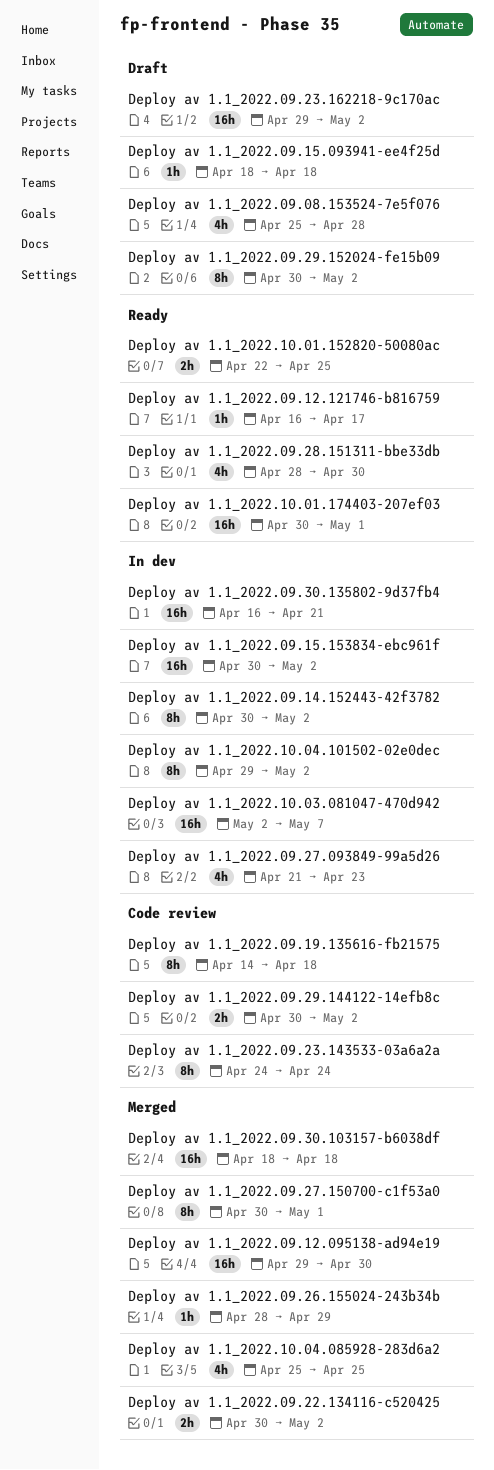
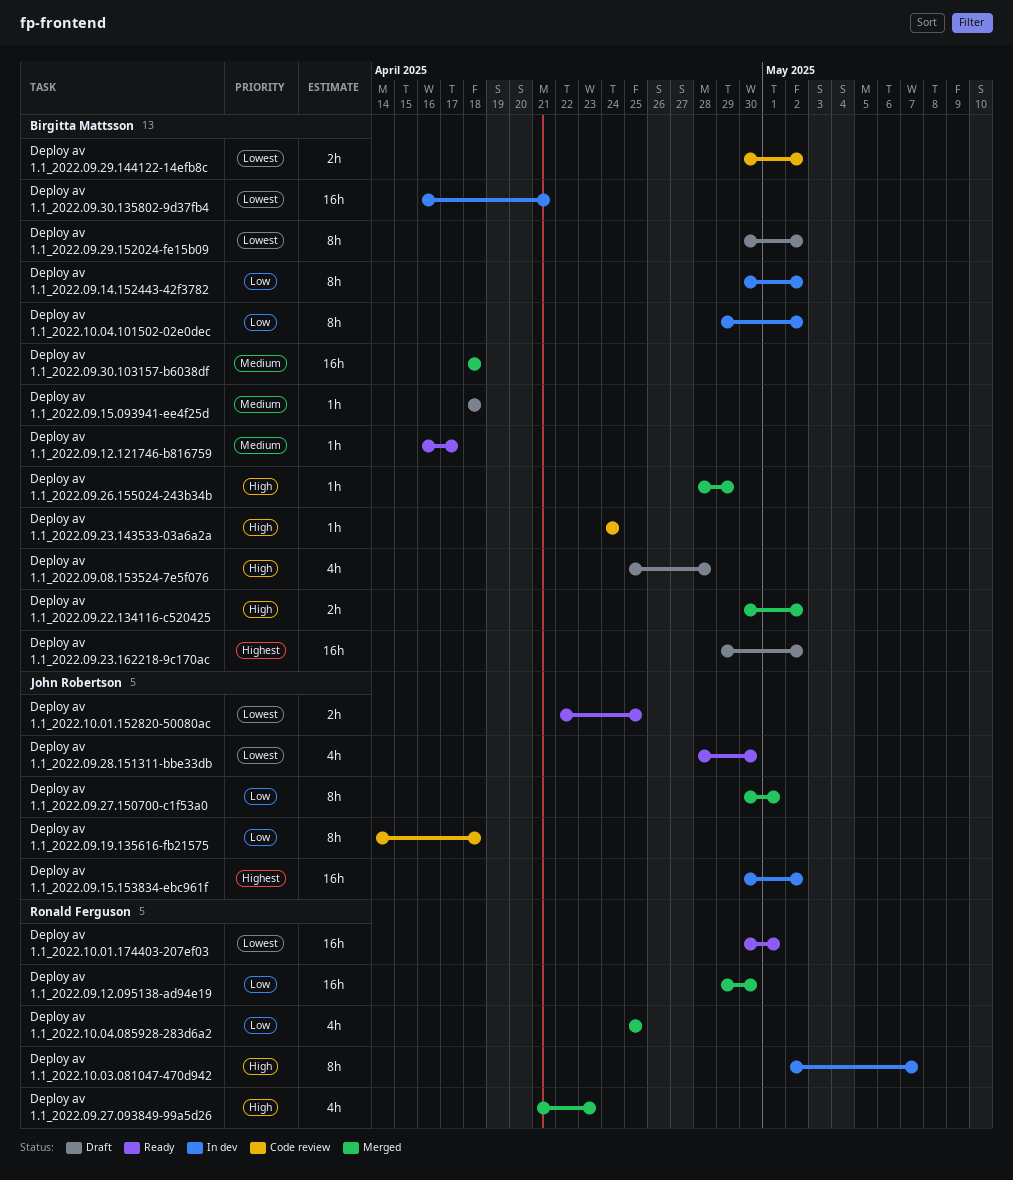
Deploy av 1.1_2022.09.23.143533-03a6a2a, estimate: 8h -> 1h
Deploy av 1.1_2022.09.27.093849-99a5d26, status: In dev -> Merged
Deploy av 1.1_2022.10.03.081047-470d942, estimate: 16h -> 8h

